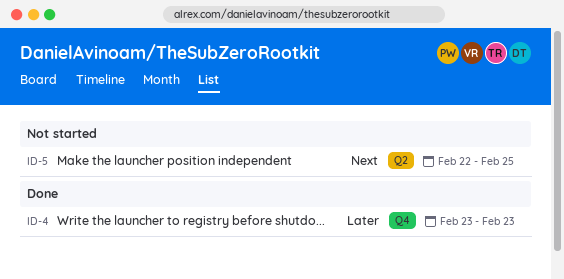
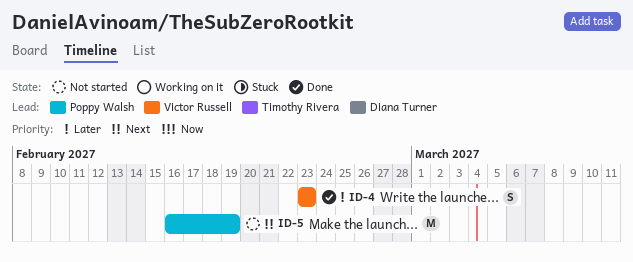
ID-5, start: Feb 22 -> Feb 16
ID-5, due: Feb 25 -> Feb 19

